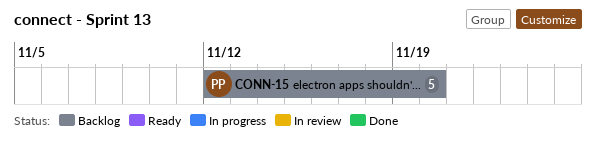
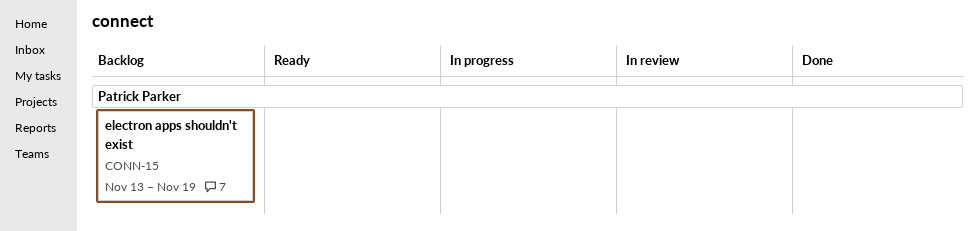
CONN-15, start: Nov 12 -> Nov 13
CONN-15, due: Nov 20 -> Nov 19

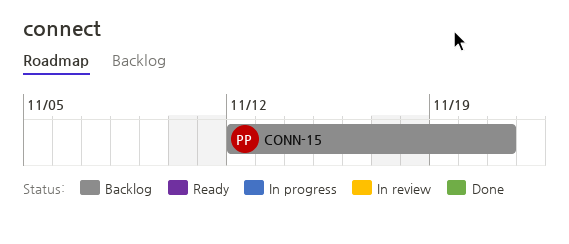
CONN-15, start: Nov 13 -> Nov 12
CONN-15, due: Nov 19 -> Nov 21

